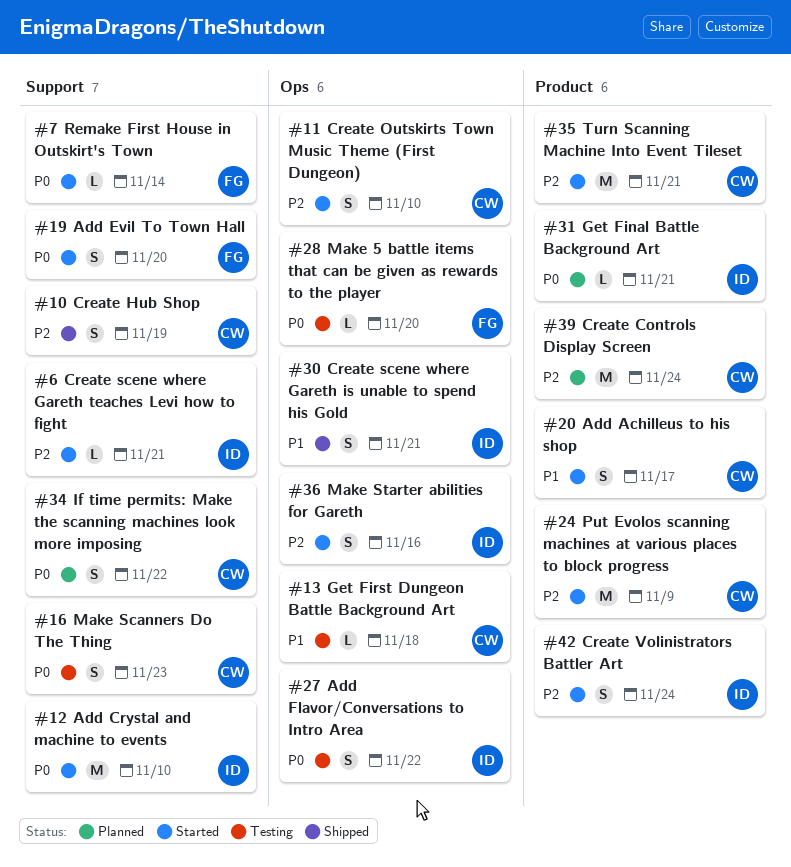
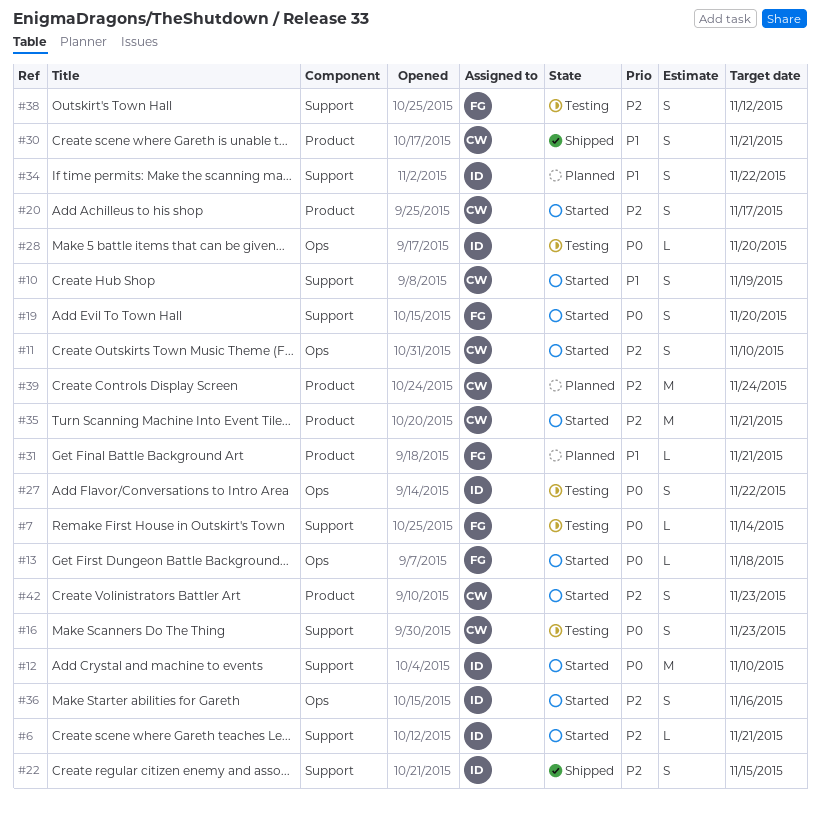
#7, status: Started -> Testing
#10, status: Shipped -> Started
#10, priority: P2 -> P1
#13, status: Testing -> Started
#13, owner: CW -> FG
#13, priority: P1 -> P0
#20, priority: P1 -> P2
#22: none -> present
#24: present -> none
#28, owner: FG -> ID
#30, owner: ID -> CW
#30, label: Ops -> Product
#31, owner: ID -> FG
#31, priority: P0 -> P1
#34, owner: CW -> ID
#34, priority: P0 -> P1
#38: none -> present
#42, owner: ID -> CW
#42, due: Nov 24 -> Nov 23

